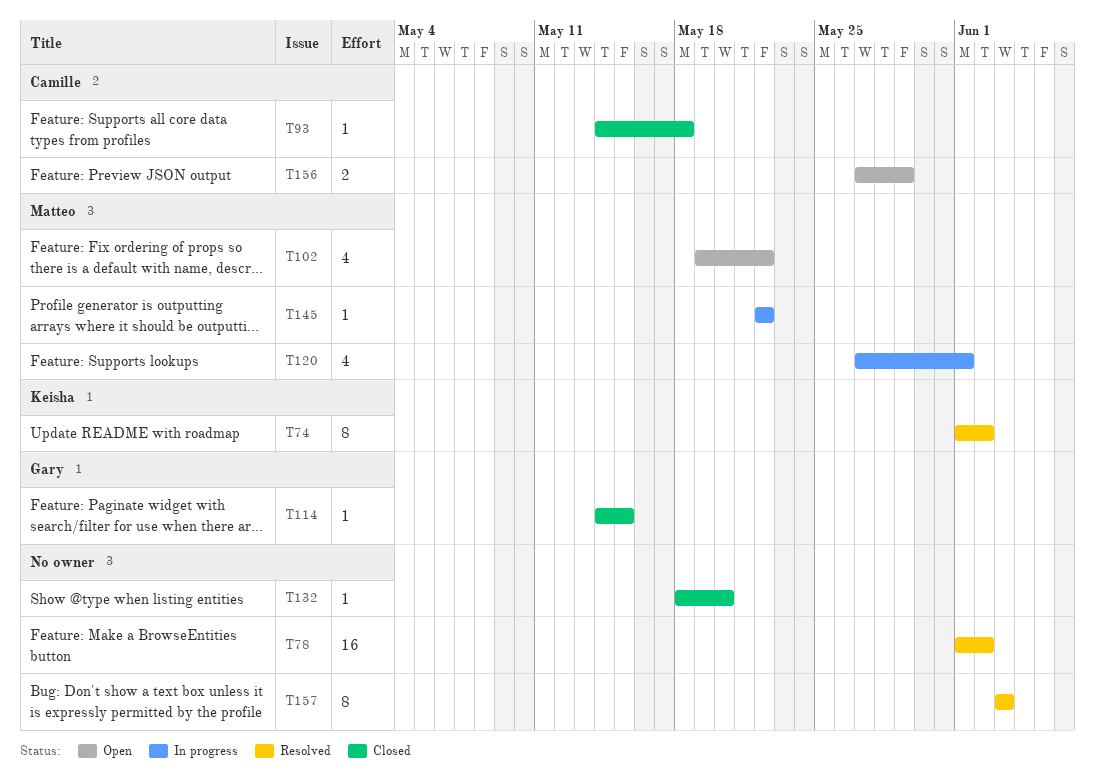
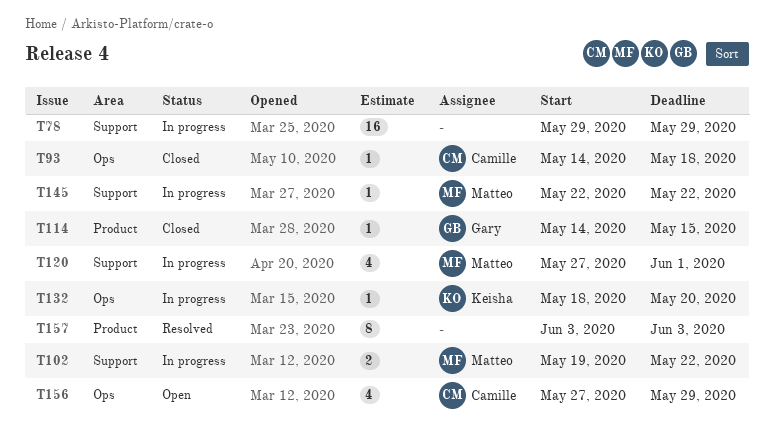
T74: present -> none
T78, status: Resolved -> In progress
T78, start: Jun 1 -> May 29
T78, due: Jun 2 -> May 29
T102, status: Open -> In progress
T102, estimate: 4 -> 2
T132, status: Closed -> In progress
T132, owner: none -> Keisha
T156, estimate: 2 -> 4

